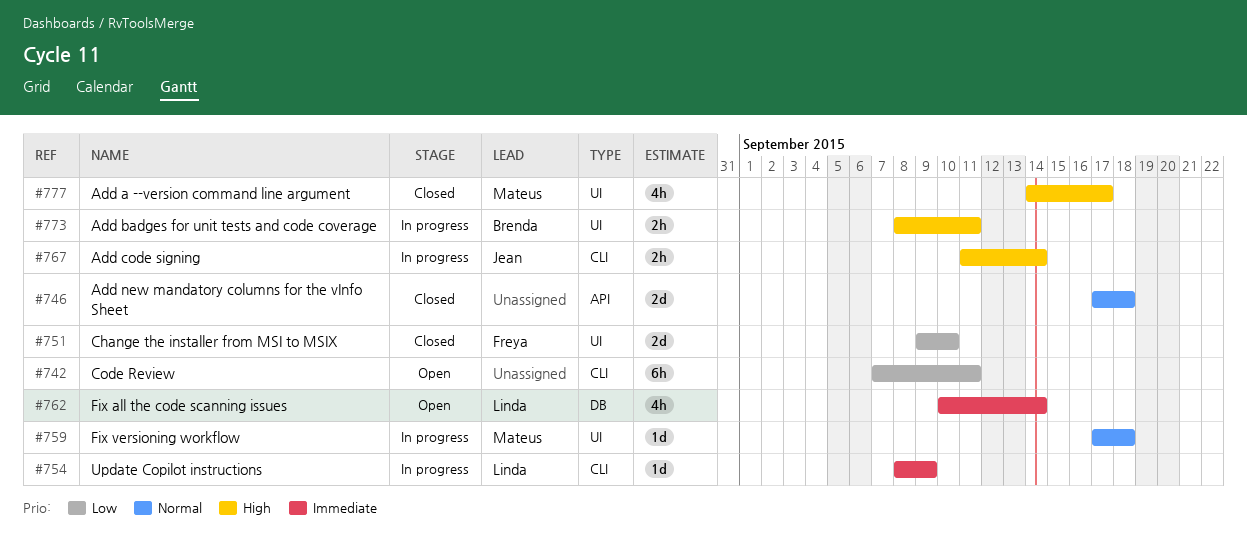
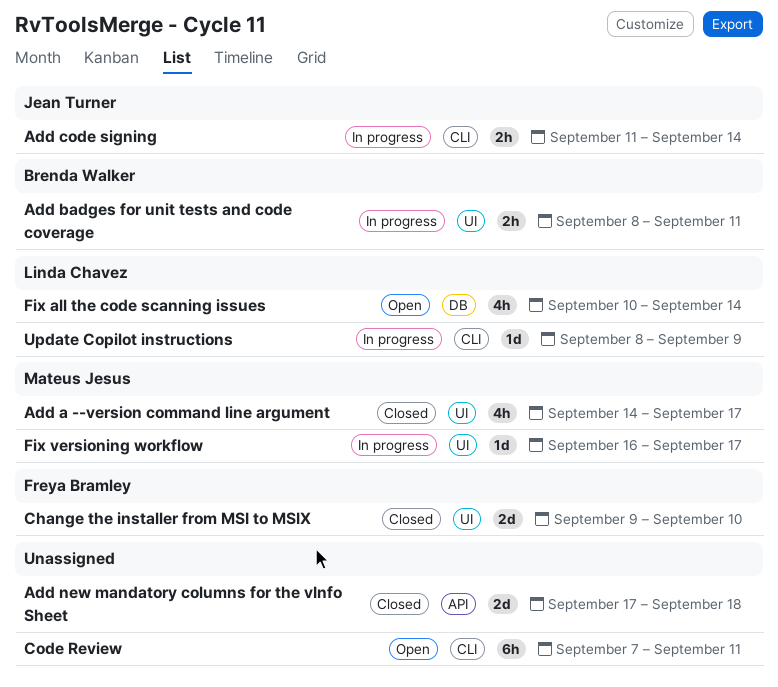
Fix versioning workflow, start: Sep 17 -> Sep 16
Fix versioning workflow, due: Sep 18 -> Sep 17

